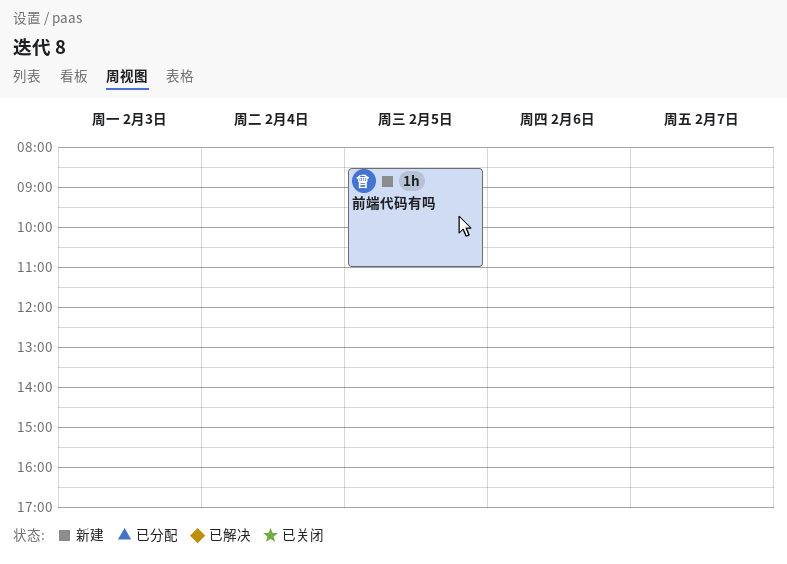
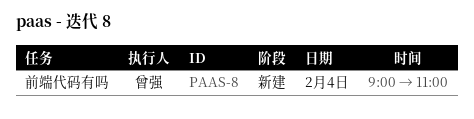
前端代码有吗, day: Feb 5 -> Feb 4
前端代码有吗, begins: 08:30 -> 09:00

